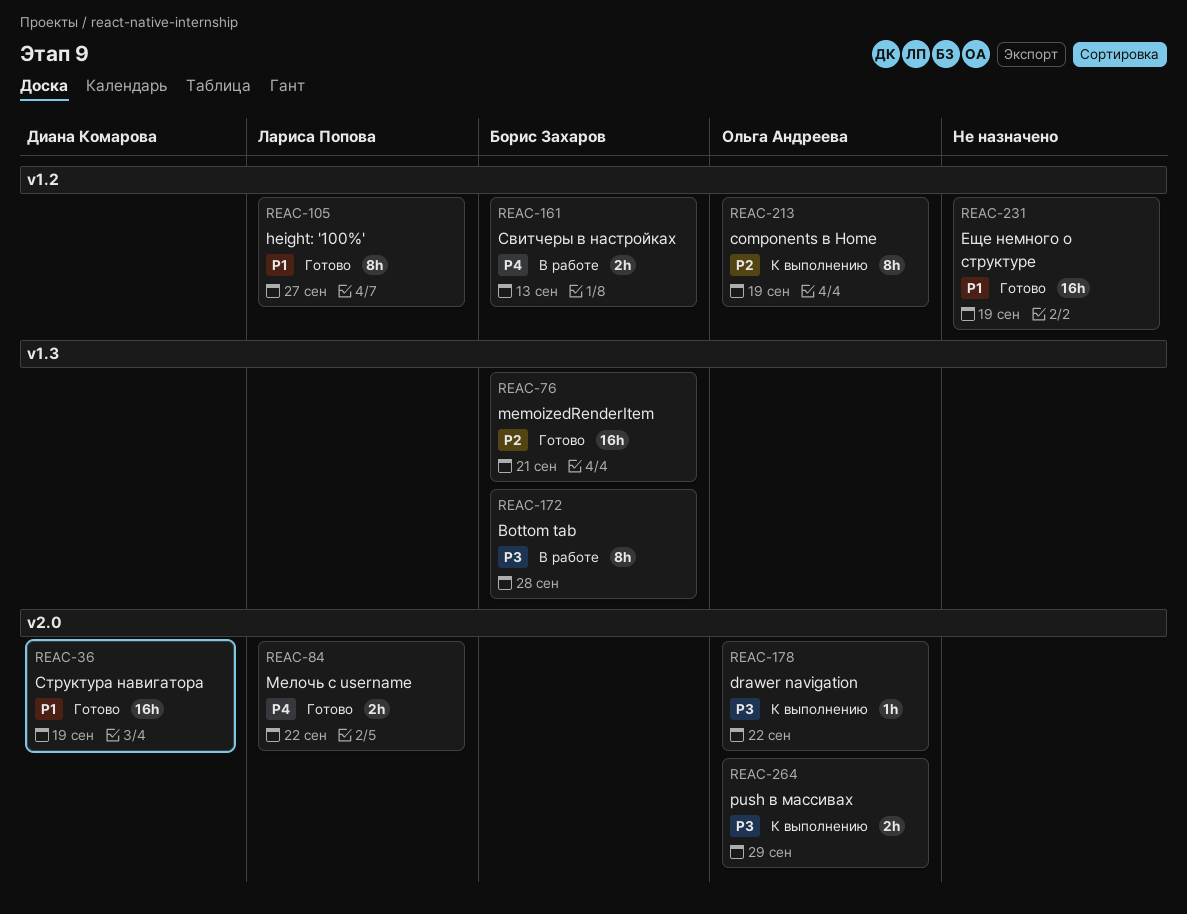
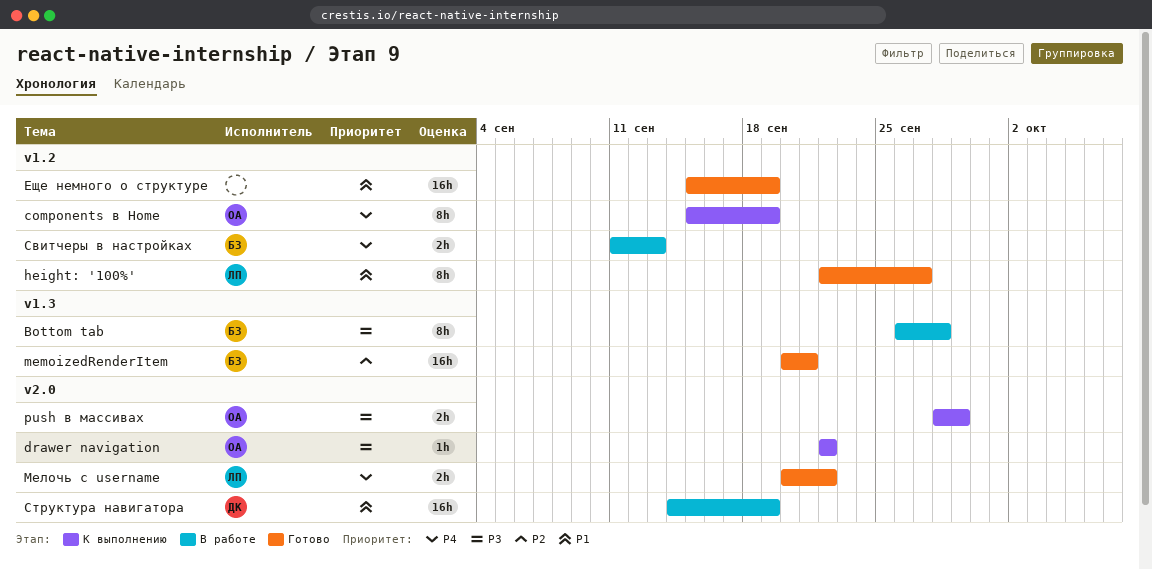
components в Home, priority: P2 -> P4
Структура навигатора, status: Готово -> В работе

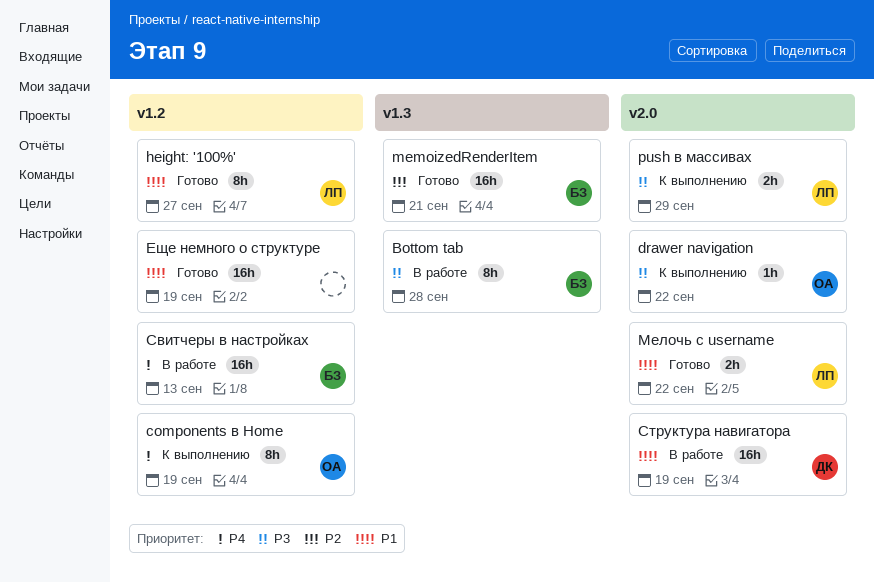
push в массивах, owner: ОА -> ЛП
Мелочь с username, priority: P4 -> P1
Свитчеры в настройках, estimate: 2h -> 16h

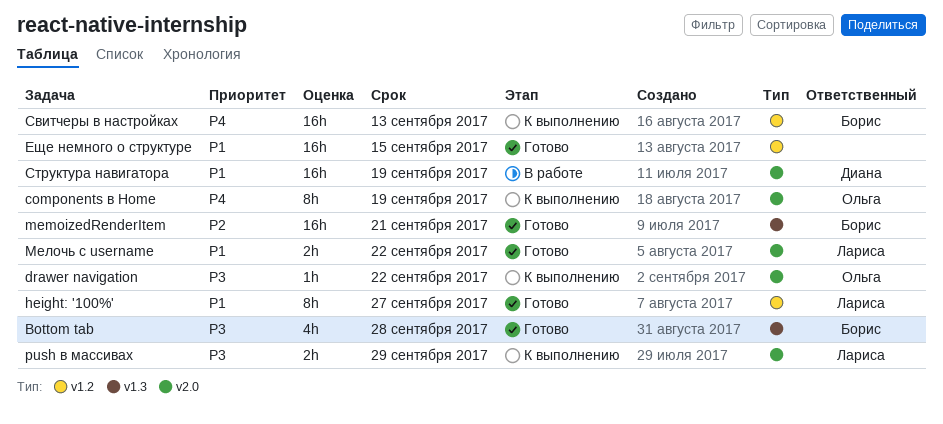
Bottom tab, status: В работе -> Готово
Bottom tab, estimate: 8h -> 4h
components в Home, label: v1.2 -> v2.0
Еще немного о структуре, due: Sep 19 -> Sep 15
Свитчеры в настройках, status: В работе -> К выполнению

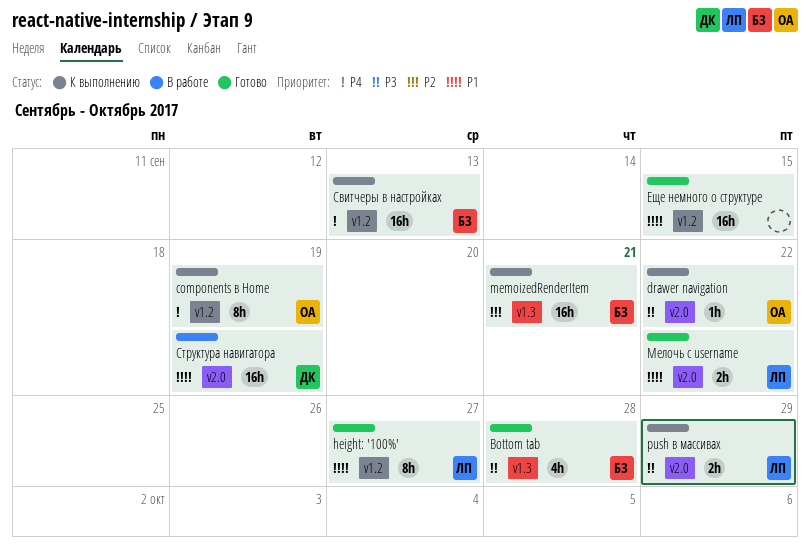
components в Home, label: v2.0 -> v1.2
memoizedRenderItem, status: Готово -> К выполнению

